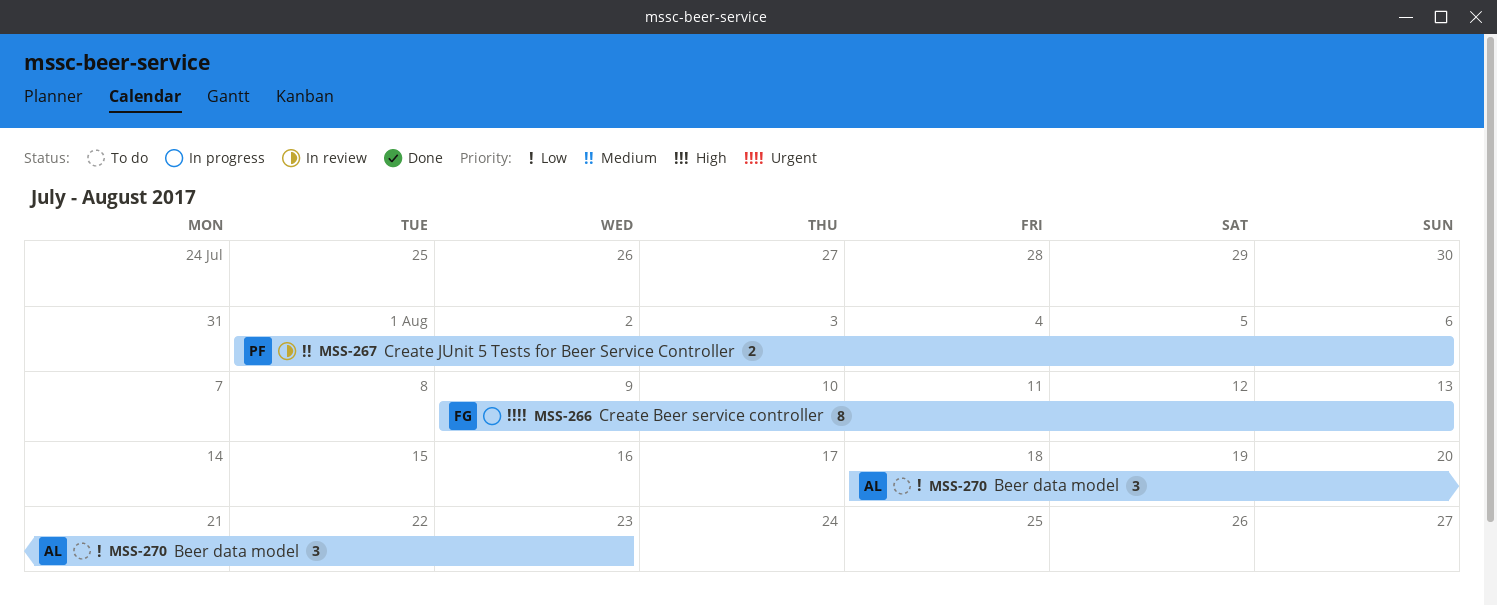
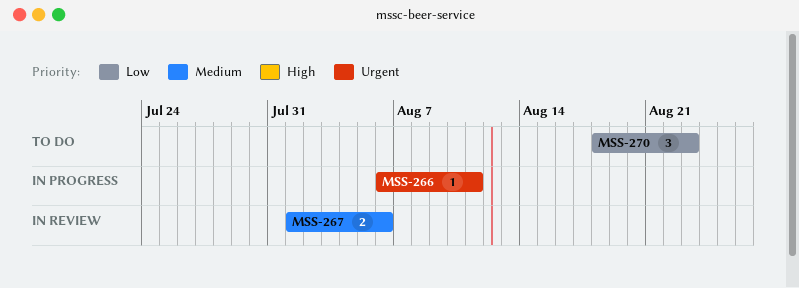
MSS-266, estimate: 8 -> 1
MSS-266, start: Aug 9 -> Aug 6
MSS-266, due: Aug 13 -> Aug 11

